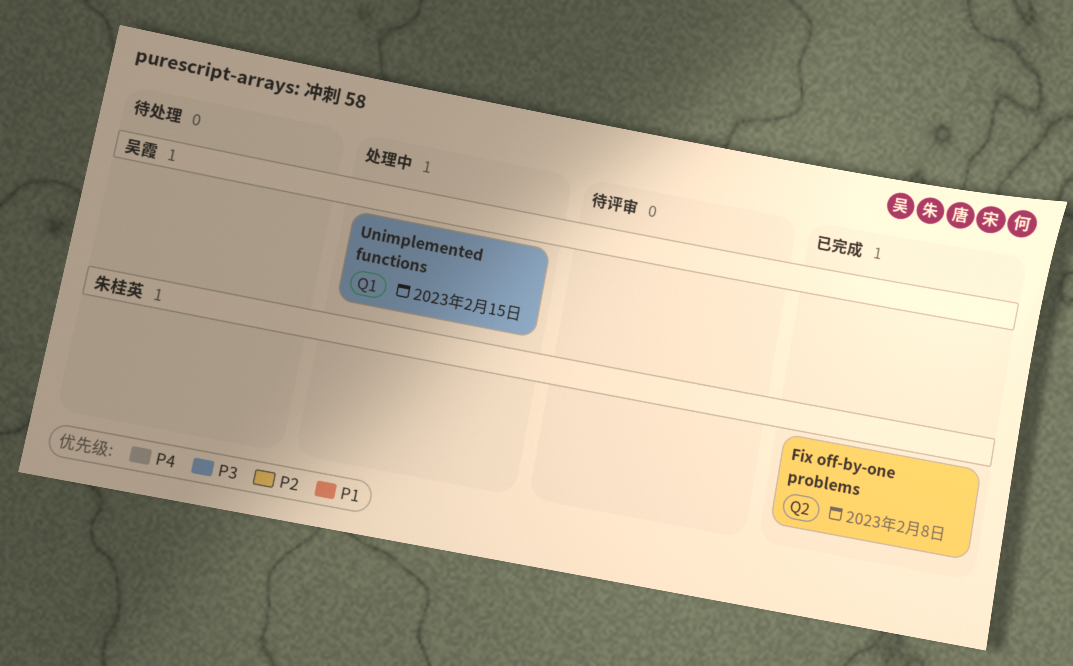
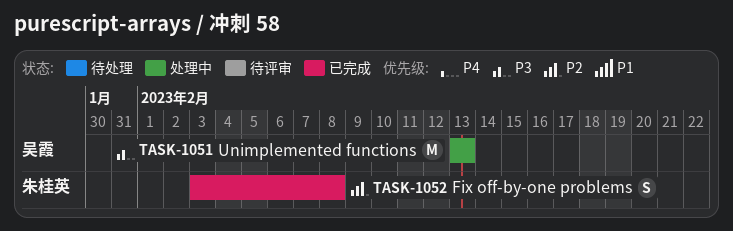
Unimplemented functions, due: Feb 15 -> Feb 13

